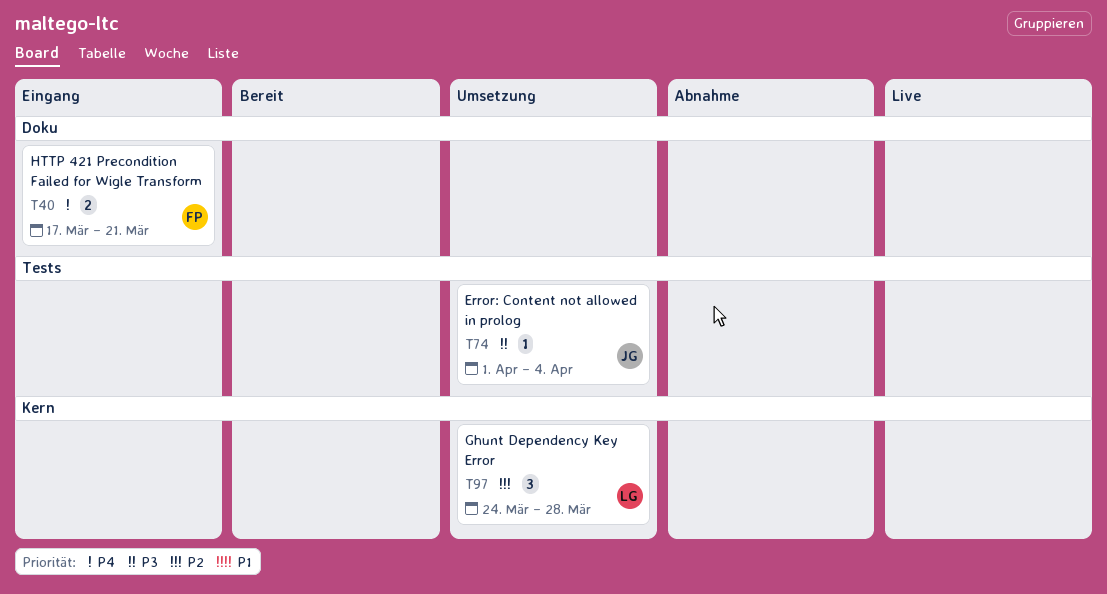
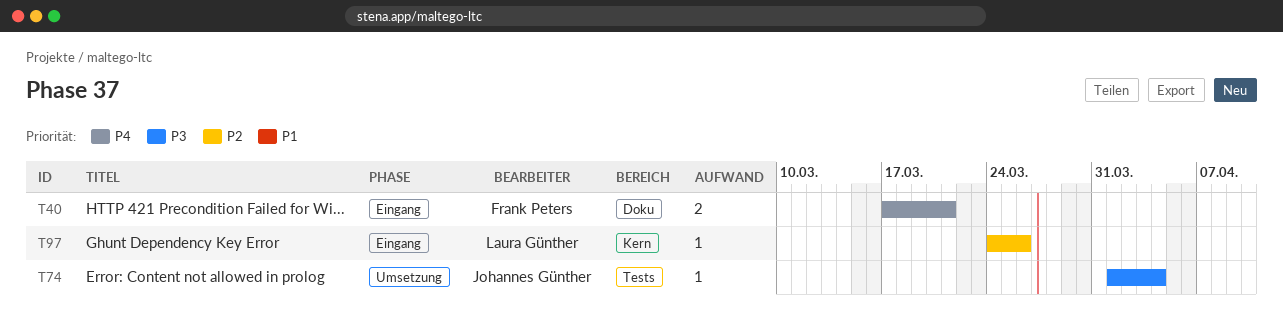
T97, status: Umsetzung -> Eingang
T97, estimate: 3 -> 1
T97, due: Mar 28 -> Mar 26

